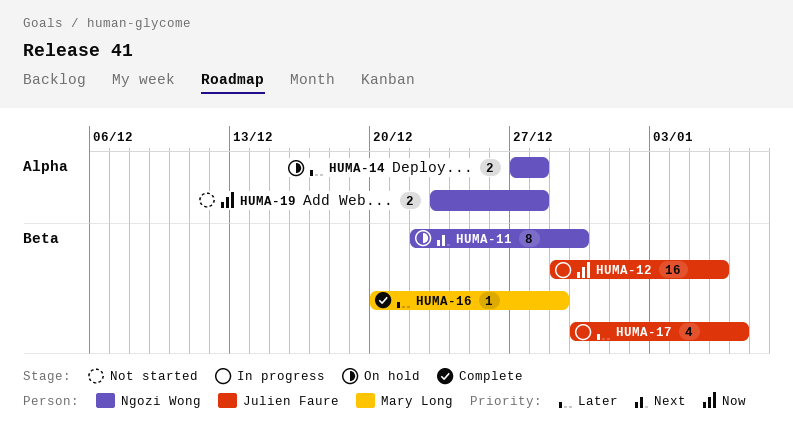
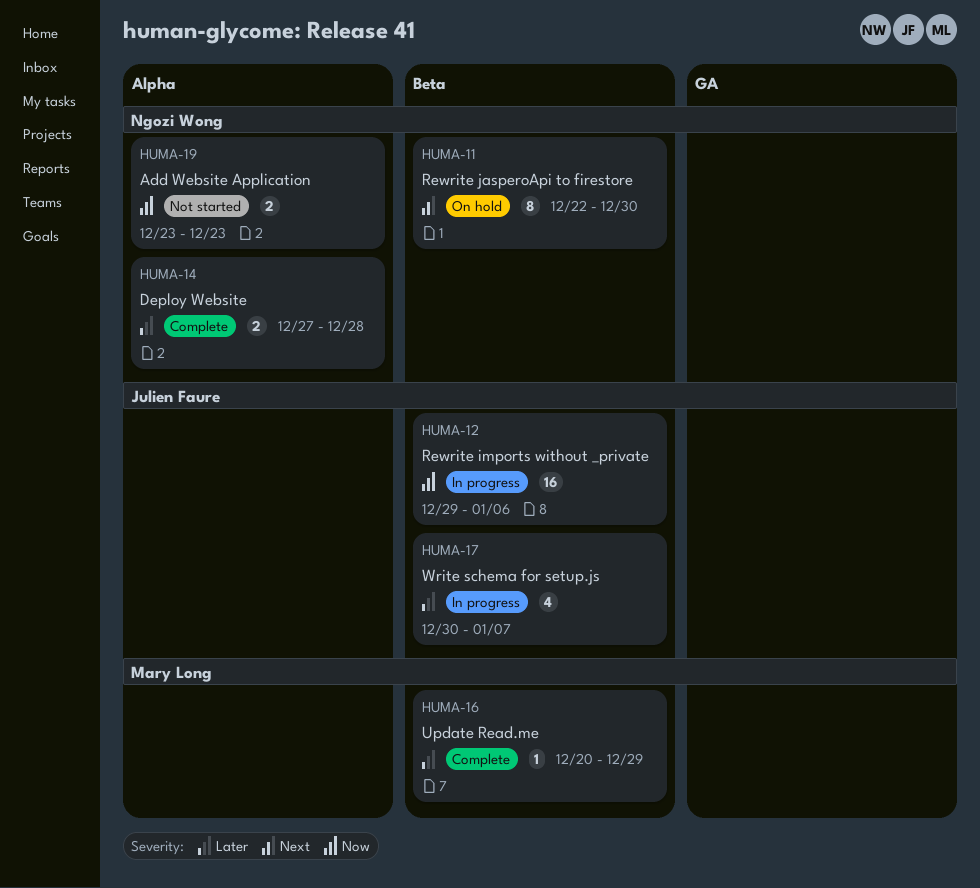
HUMA-14, status: On hold -> Complete
HUMA-19, due: Dec 28 -> Dec 23

